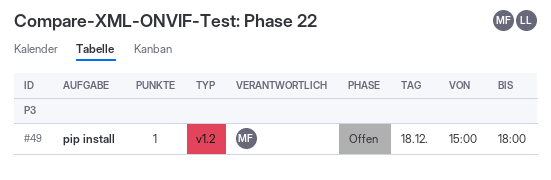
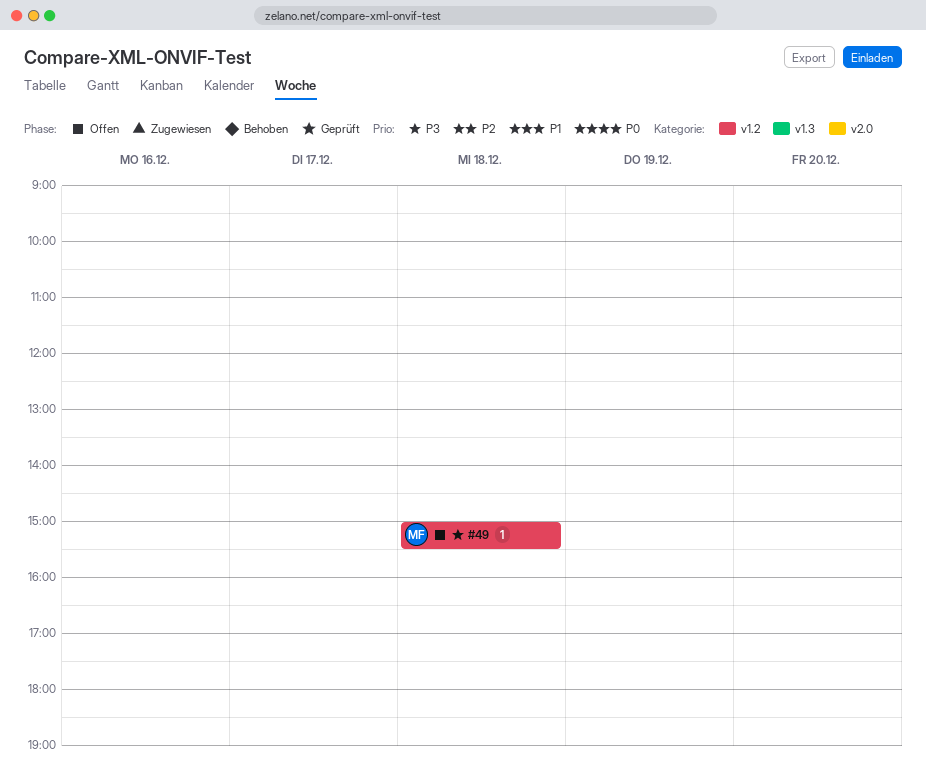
#49, ends: 18:00 -> 15:30

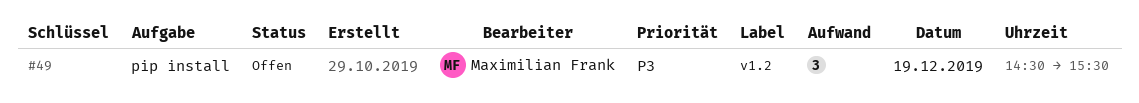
#49, estimate: 1 -> 3
#49, day: Dec 18 -> Dec 19
#49, begins: 15:00 -> 14:30

